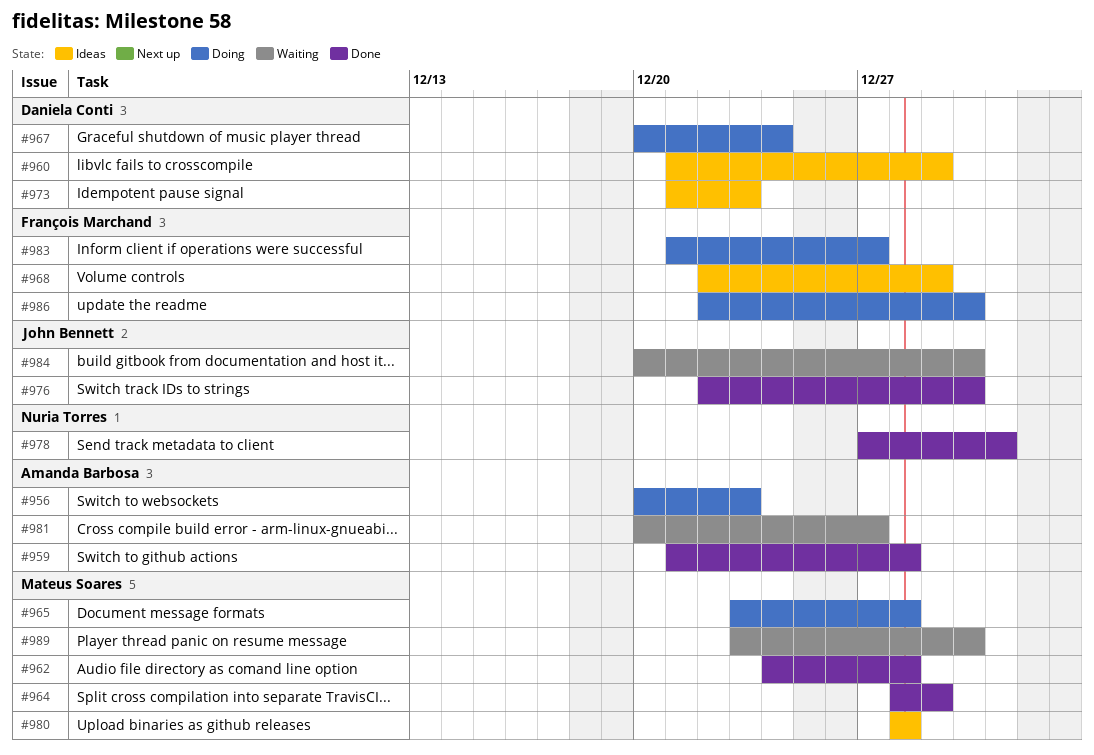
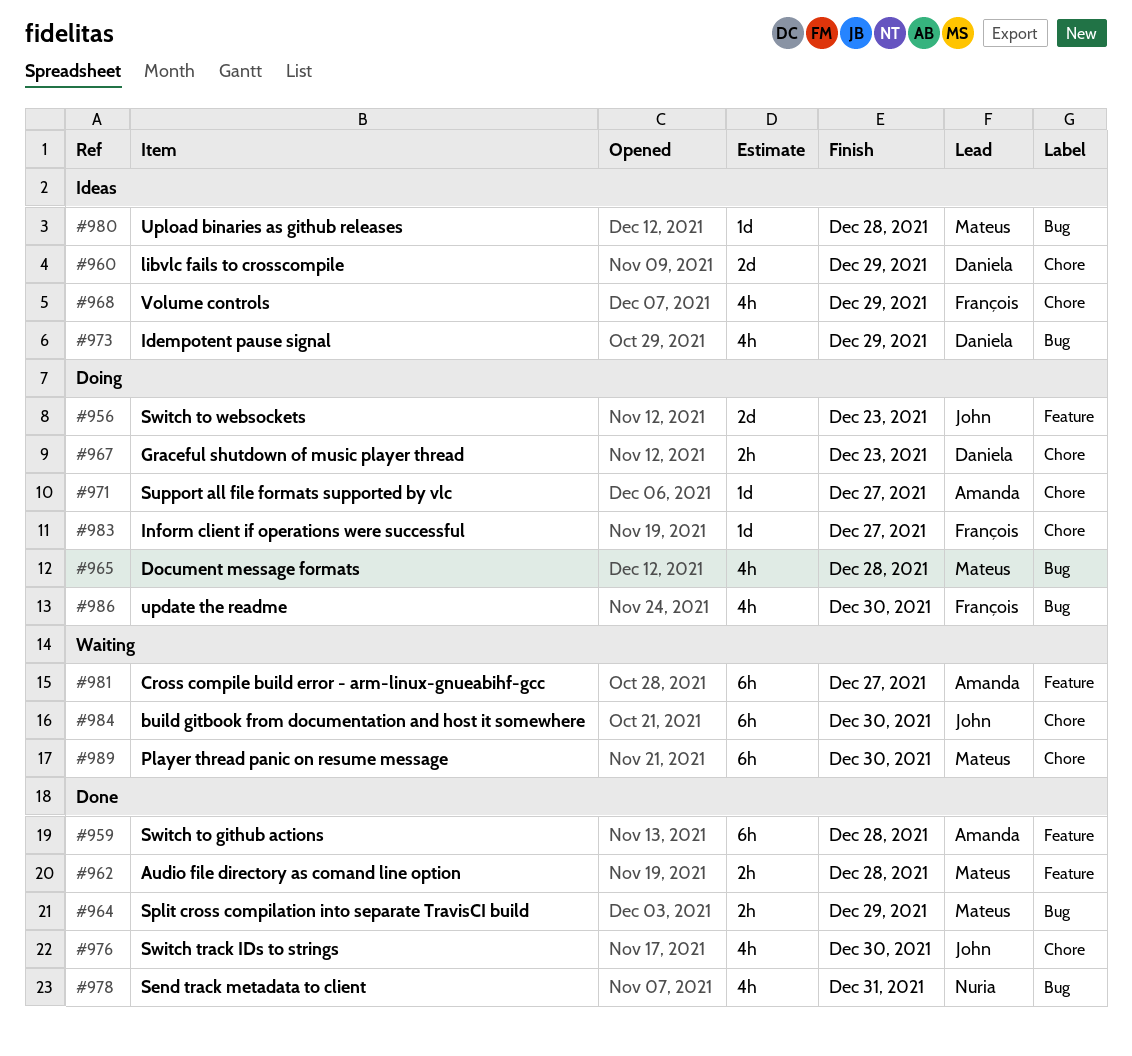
#956, owner: Amanda Barbosa -> John Bennett
#967, due: Dec 24 -> Dec 23
#971: none -> present
#973, due: Dec 23 -> Dec 29

